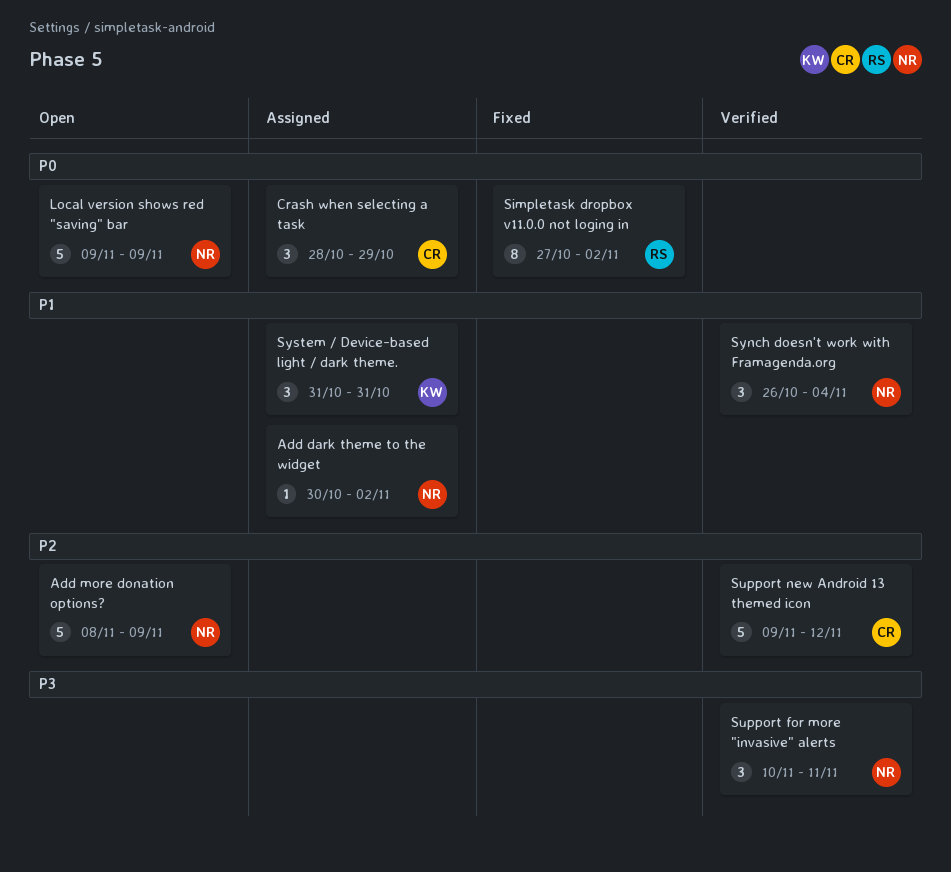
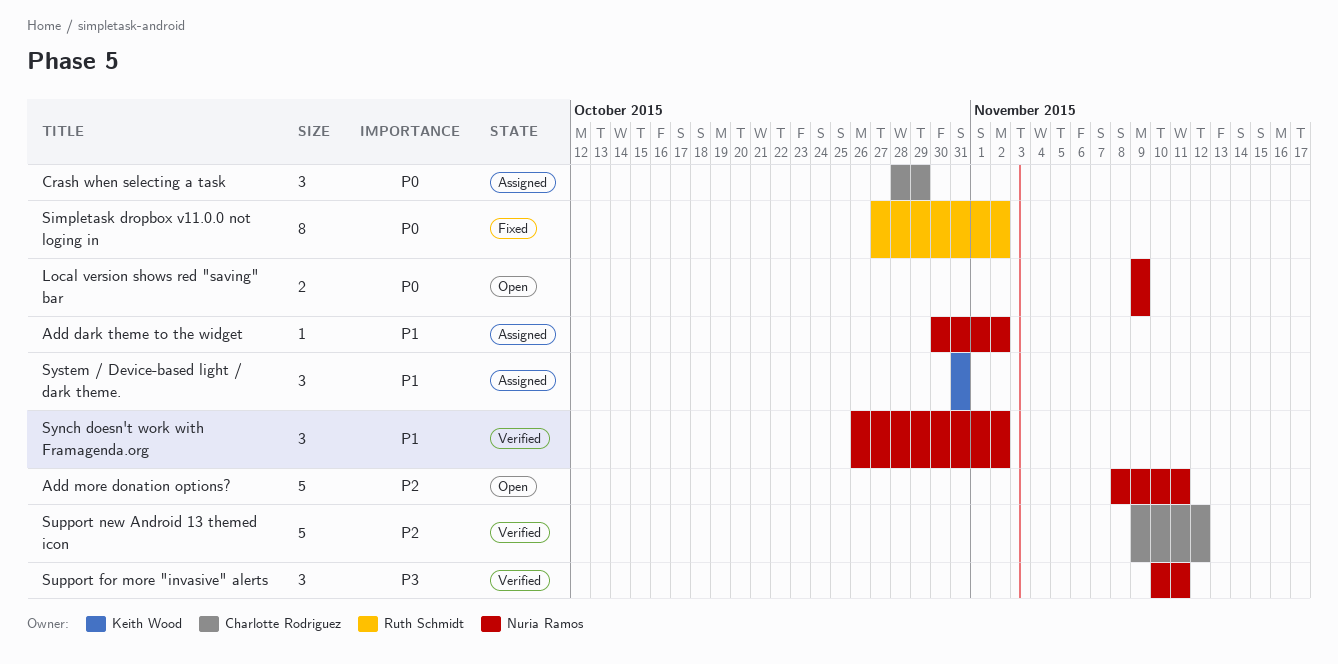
Add more donation options?, due: Nov 9 -> Nov 11
Local version shows red "saving" bar, estimate: 5 -> 2
Synch doesn't work with Framagenda.org, due: Nov 4 -> Nov 2

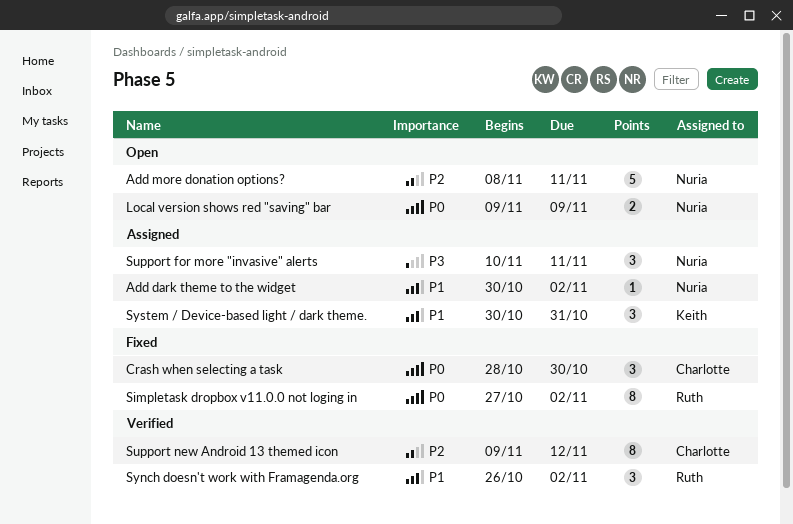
Crash when selecting a task, status: Assigned -> Fixed
Crash when selecting a task, due: Oct 29 -> Oct 30
Support for more "invasive" alerts, status: Verified -> Assigned
Support new Android 13 themed icon, estimate: 5 -> 8
Synch doesn't work with Framagenda.org, owner: Nuria Ramos -> Ruth Schmidt
System / Device-based light / dark theme., start: Oct 31 -> Oct 30

